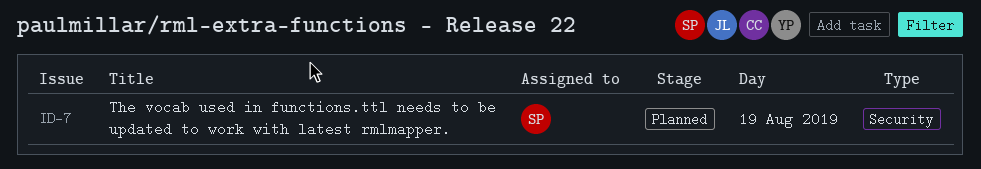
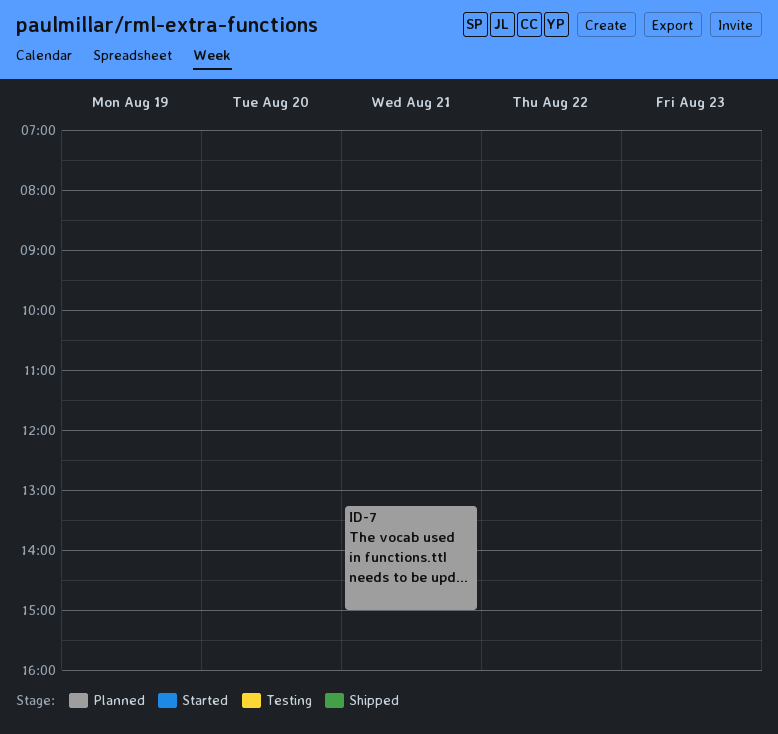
ID-7, day: Aug 19 -> Aug 21

